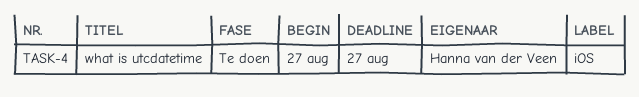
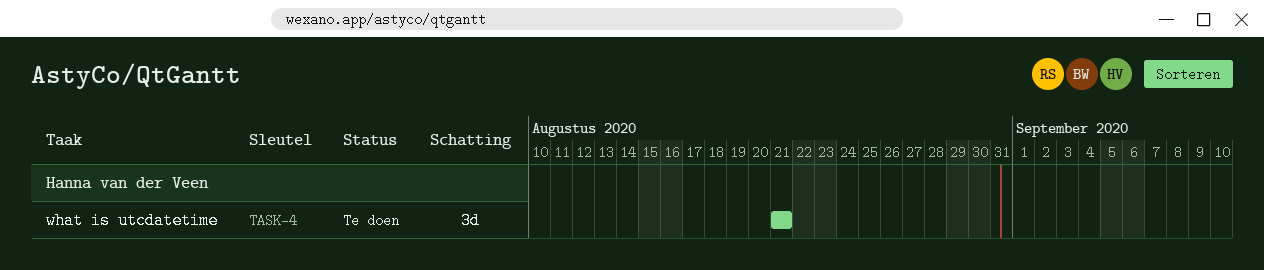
TASK-4, start: Aug 27 -> Aug 21
TASK-4, due: Aug 27 -> Aug 21

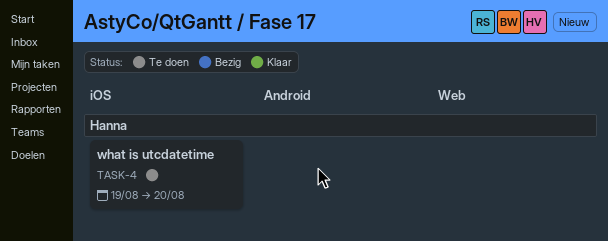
TASK-4, start: Aug 21 -> Aug 19
TASK-4, due: Aug 21 -> Aug 20

